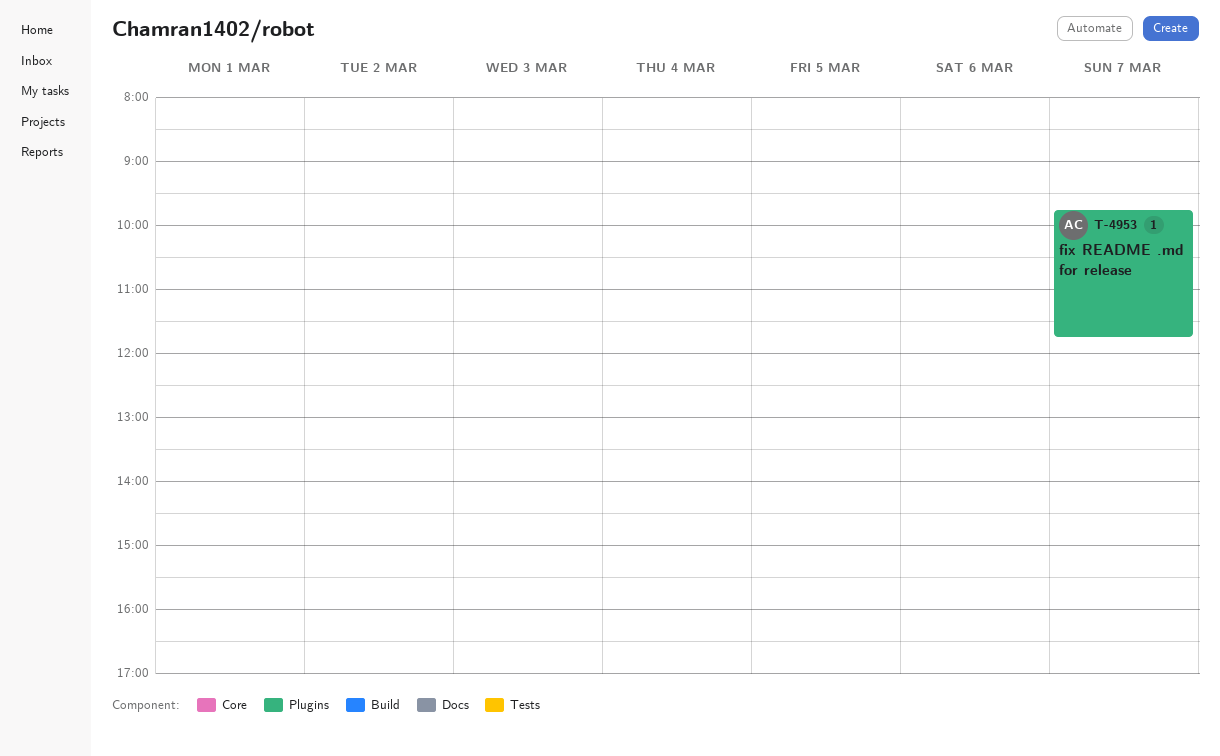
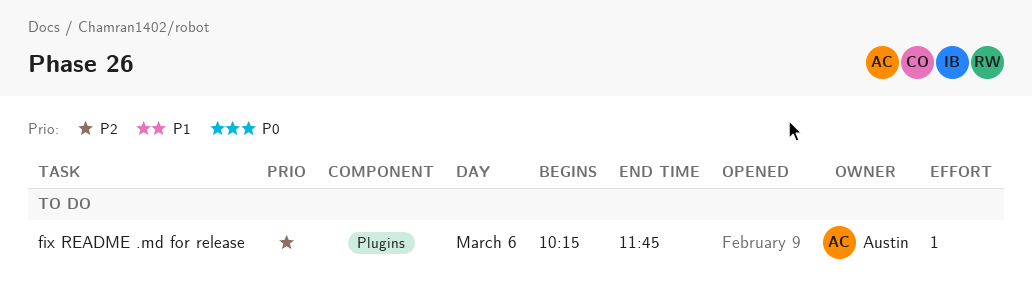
fix README .md for release, day: Mar 7 -> Mar 6
fix README .md for release, begins: 09:45 -> 10:15

